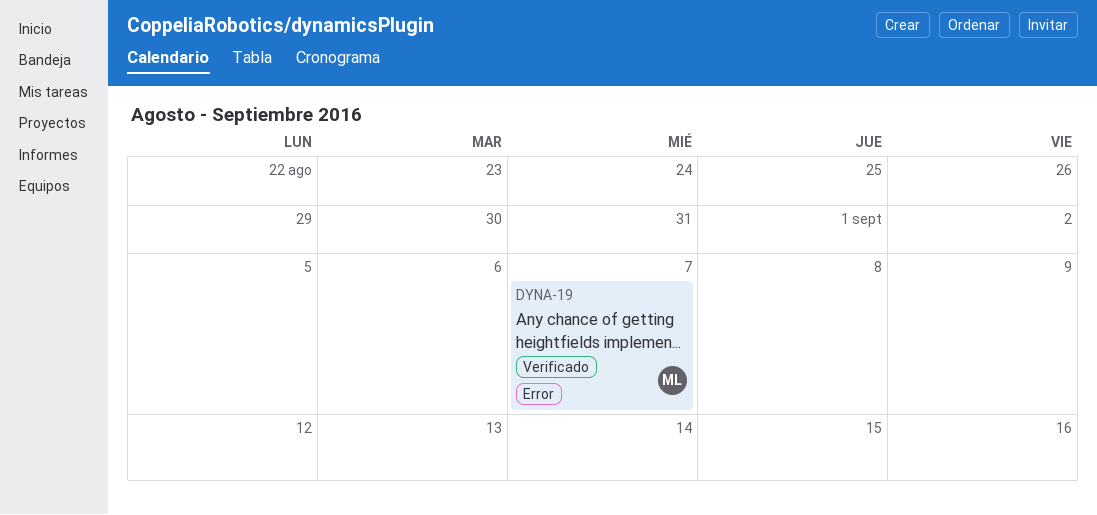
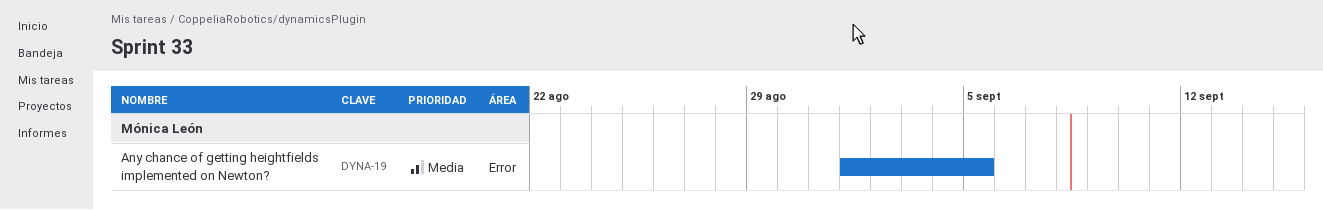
DYNA-19, due: Sep 7 -> Sep 5

